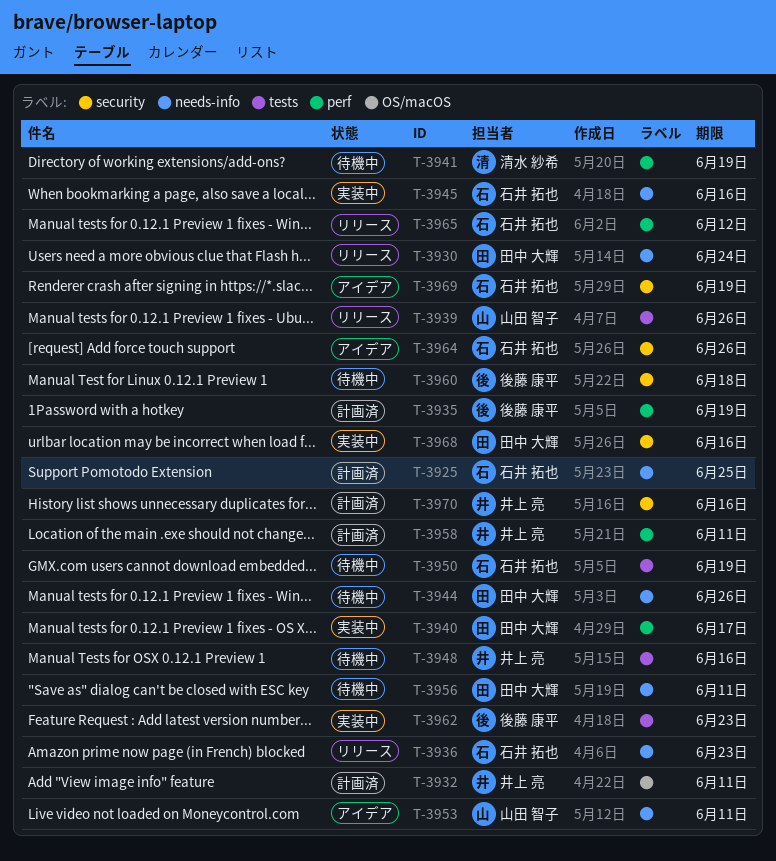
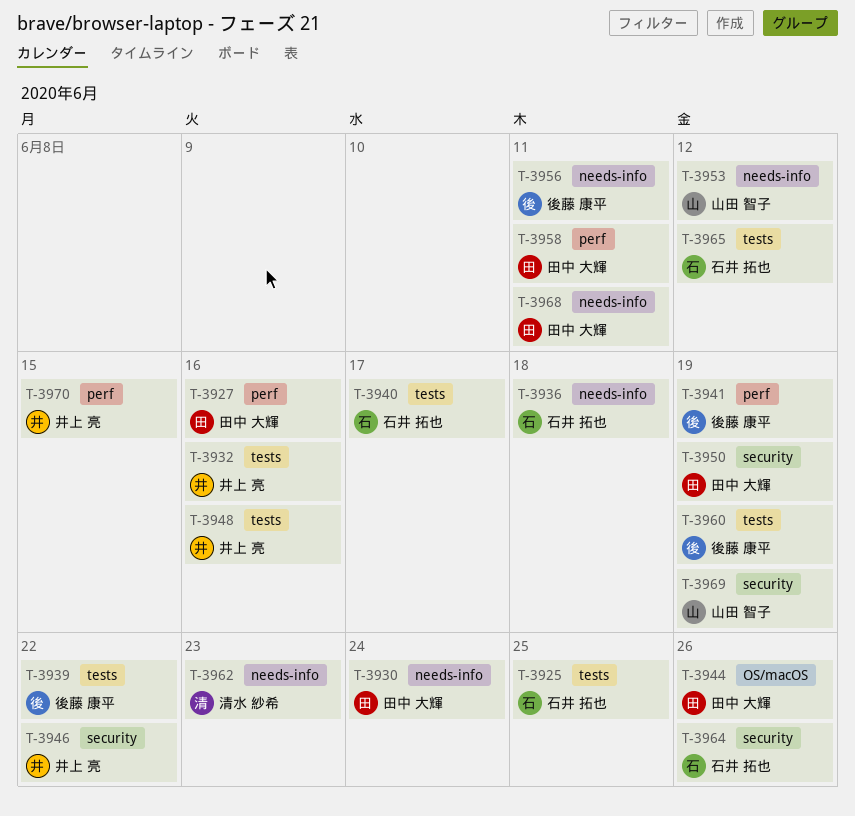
T-3925, label: needs-info -> tests
T-3927: none -> present
T-3932, label: OS/macOS -> tests
T-3932, due: Jun 11 -> Jun 16
T-3935: present -> none
T-3936, due: Jun 23 -> Jun 18
T-3939, owner: 山田 智子 -> 後藤 康平
T-3939, due: Jun 26 -> Jun 22
T-3940, owner: 田中 大輝 -> 石井 拓也
T-3940, label: perf -> tests
T-3941, owner: 清水 紗希 -> 後藤 康平
T-3944, label: needs-info -> OS/macOS
T-3945: present -> none
T-3946: none -> present
T-3950, owner: 石井 拓也 -> 田中 大輝
T-3950, label: tests -> security
T-3953, due: Jun 11 -> Jun 12
T-3956, owner: 田中 大輝 -> 後藤 康平
T-3958, owner: 井上 亮 -> 田中 大輝
T-3960, label: security -> tests
T-3960, due: Jun 18 -> Jun 19
T-3962, owner: 後藤 康平 -> 清水 紗希
T-3962, label: tests -> needs-info
T-3965, label: perf -> tests
T-3968, label: security -> needs-info
T-3968, due: Jun 16 -> Jun 11
T-3969, owner: 石井 拓也 -> 山田 智子
T-3970, label: security -> perf
T-3970, due: Jun 16 -> Jun 15

